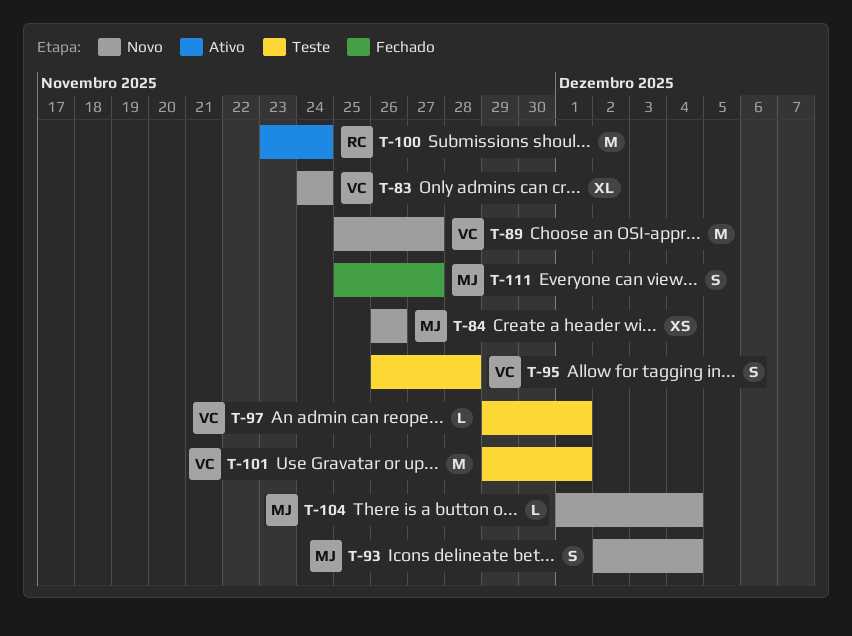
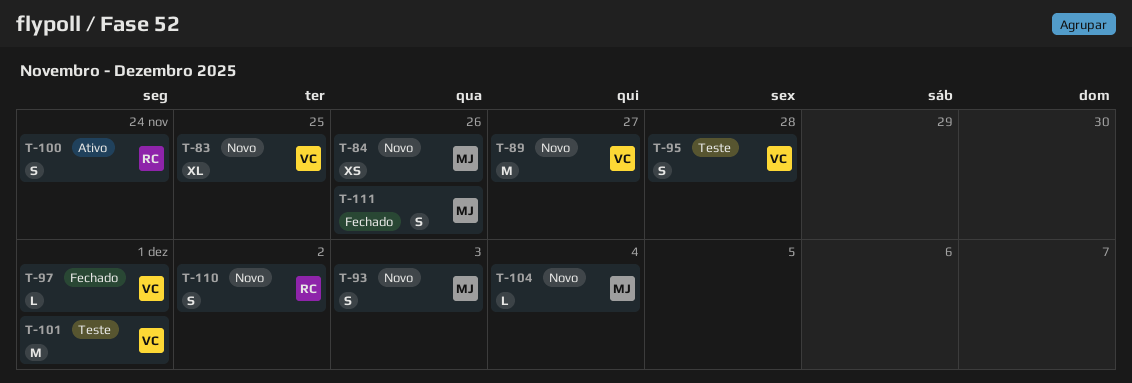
T-83, due: Nov 24 -> Nov 25
T-93, due: Dec 4 -> Dec 3
T-97, status: Teste -> Fechado
T-100, estimate: M -> S
T-110: none -> present
T-111, due: Nov 27 -> Nov 26

